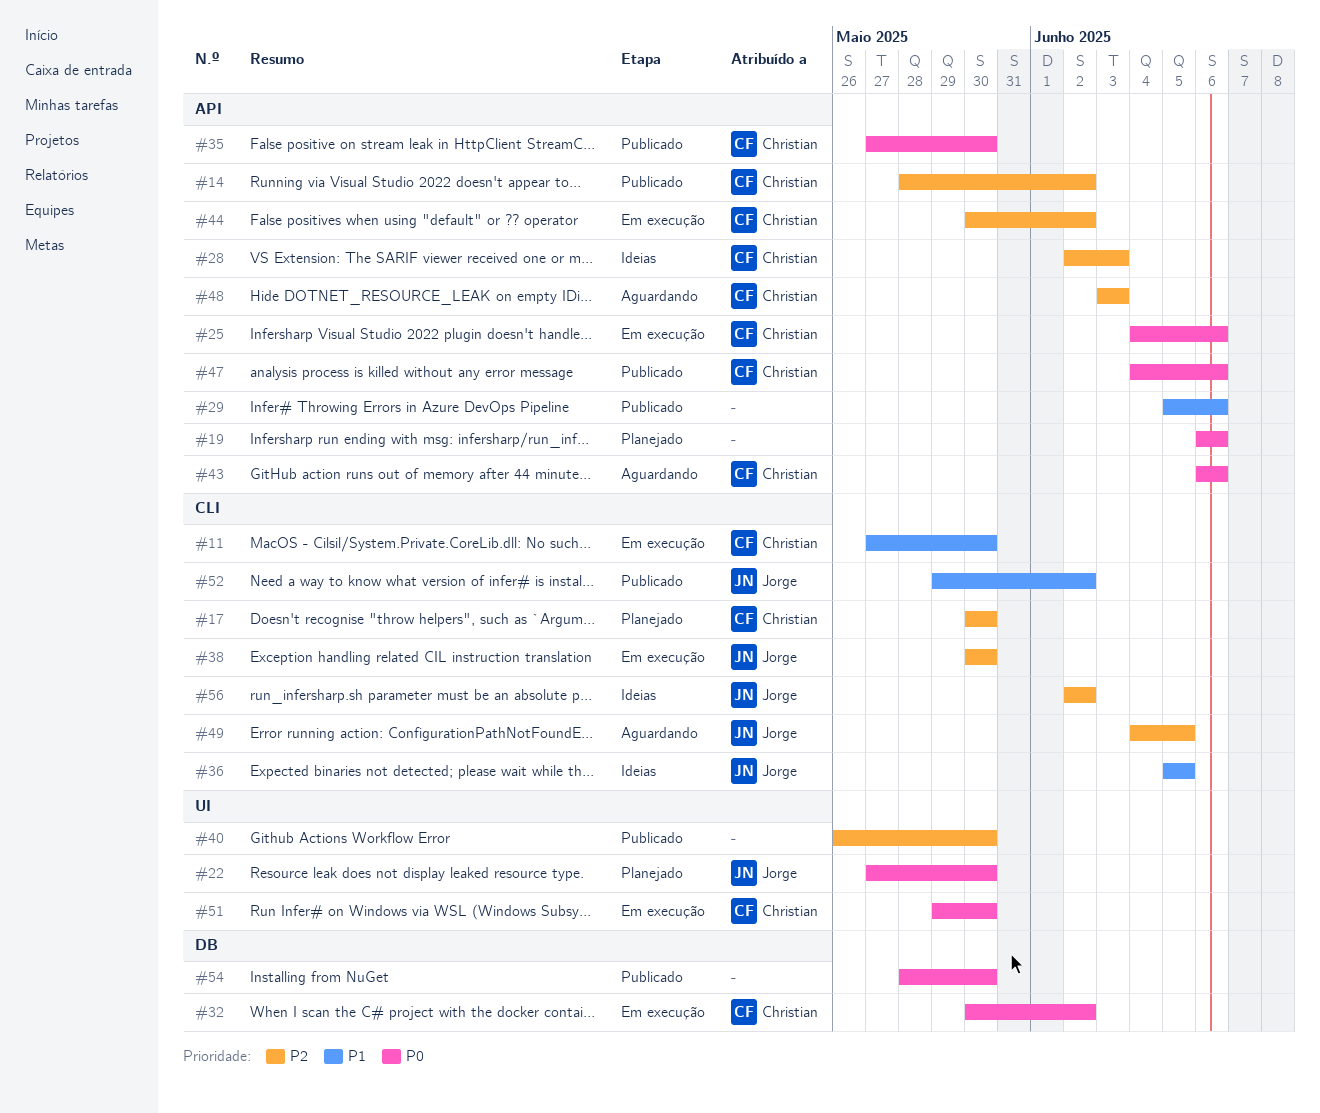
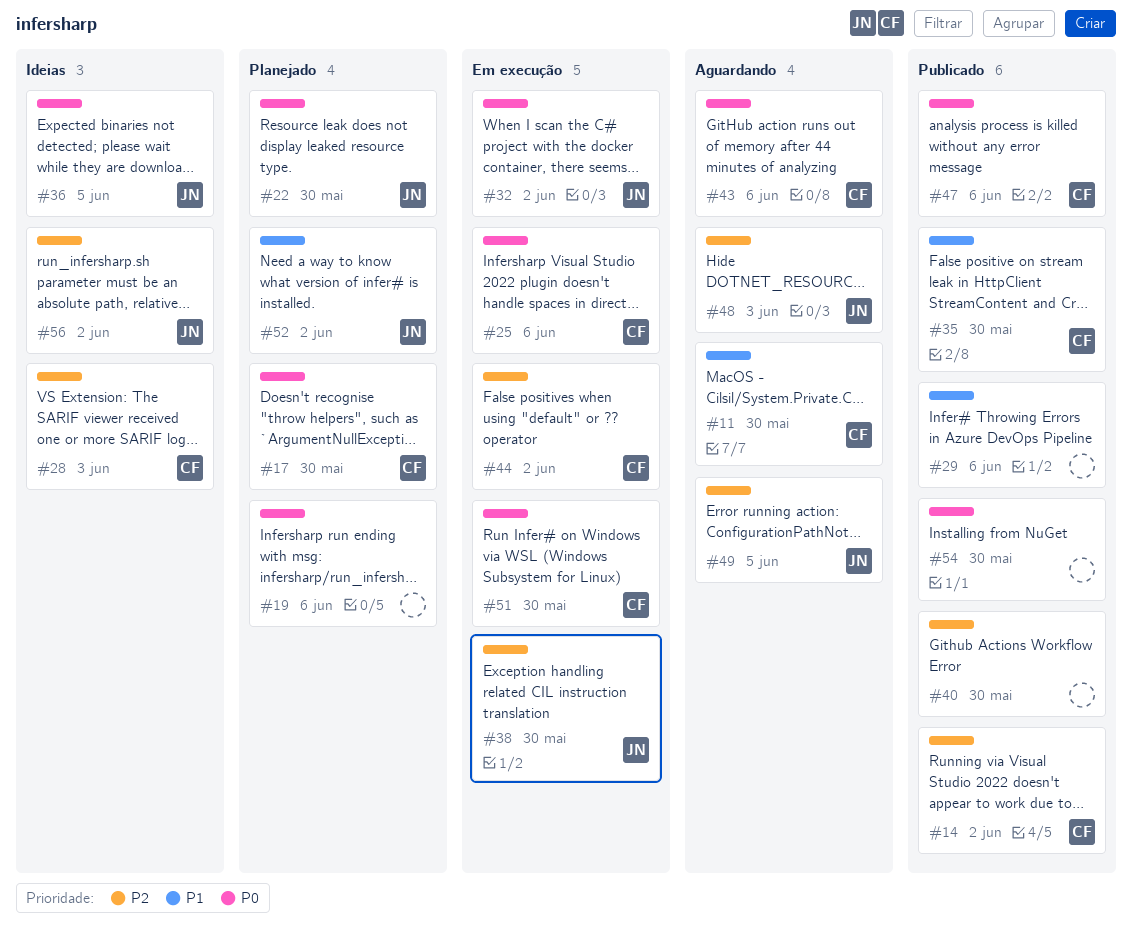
#11, status: Em execução -> Aguardando
#17, priority: P2 -> P0
#32, owner: Christian -> Jorge
#35, priority: P0 -> P1
#36, priority: P1 -> P0
#48, owner: Christian -> Jorge
#52, status: Publicado -> Planejado

